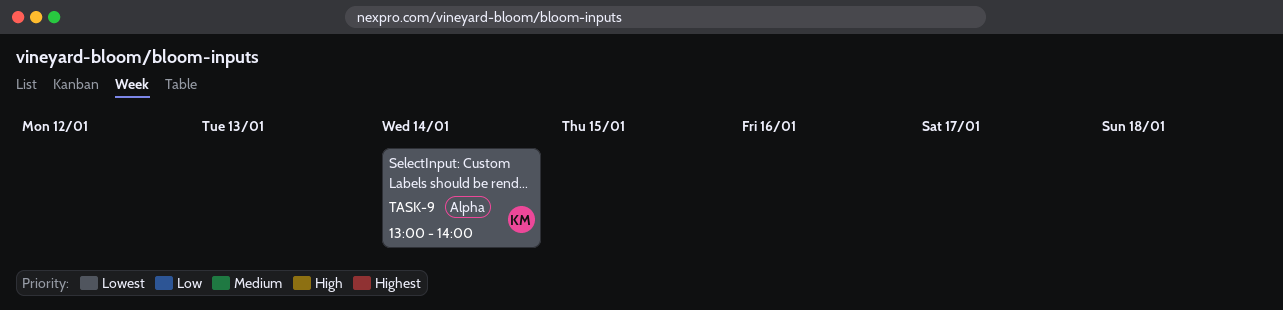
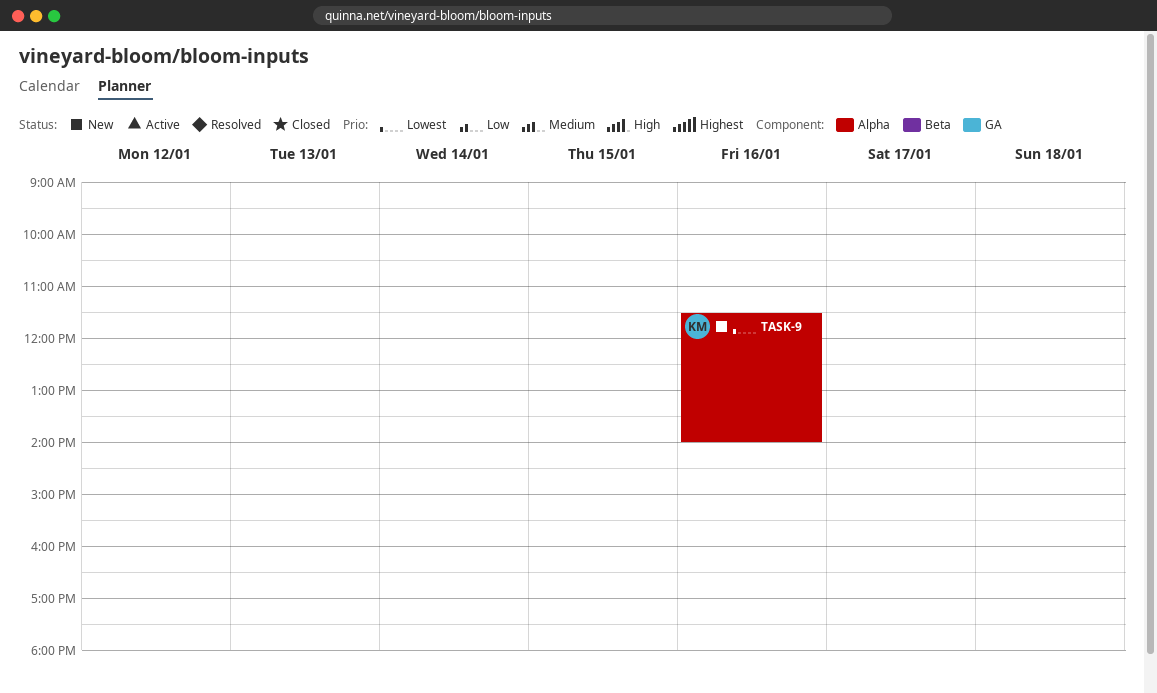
TASK-9, day: Jan 14 -> Jan 16
TASK-9, begins: 13:00 -> 11:30

